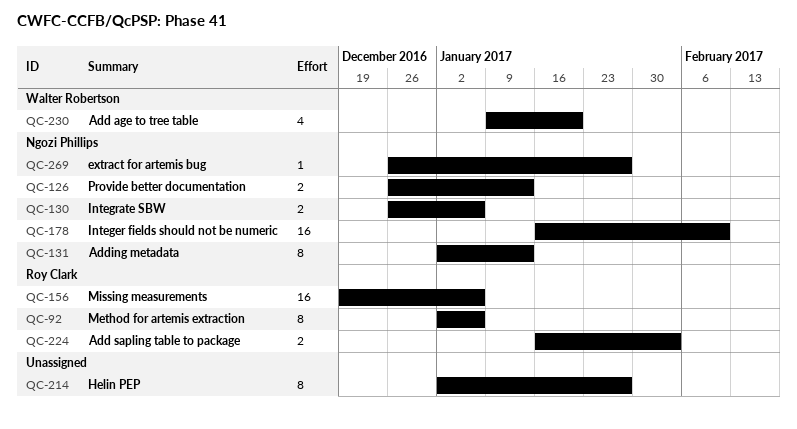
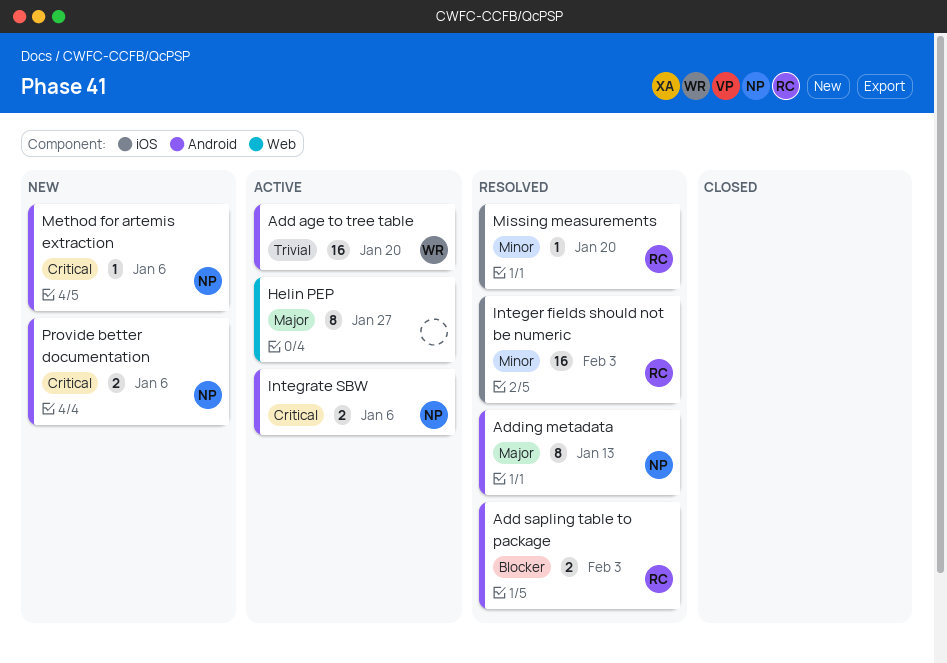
Add age to tree table, estimate: 4 -> 16
extract for artemis bug: present -> none
Integer fields should not be numeric, owner: Ngozi Phillips -> Roy Clark
Integer fields should not be numeric, due: Feb 10 -> Feb 3
Method for artemis extraction, owner: Roy Clark -> Ngozi Phillips
Method for artemis extraction, estimate: 8 -> 1
Missing measurements, estimate: 16 -> 1
Missing measurements, due: Jan 6 -> Jan 20
Provide better documentation, due: Jan 13 -> Jan 6

